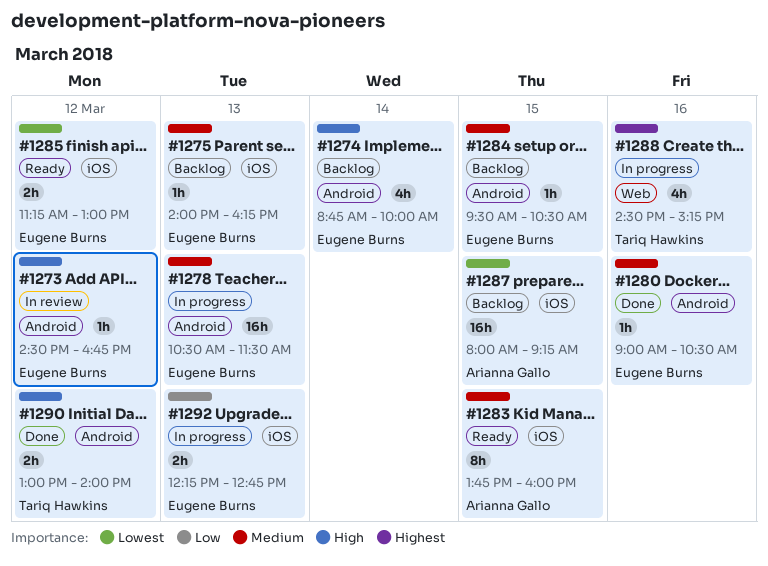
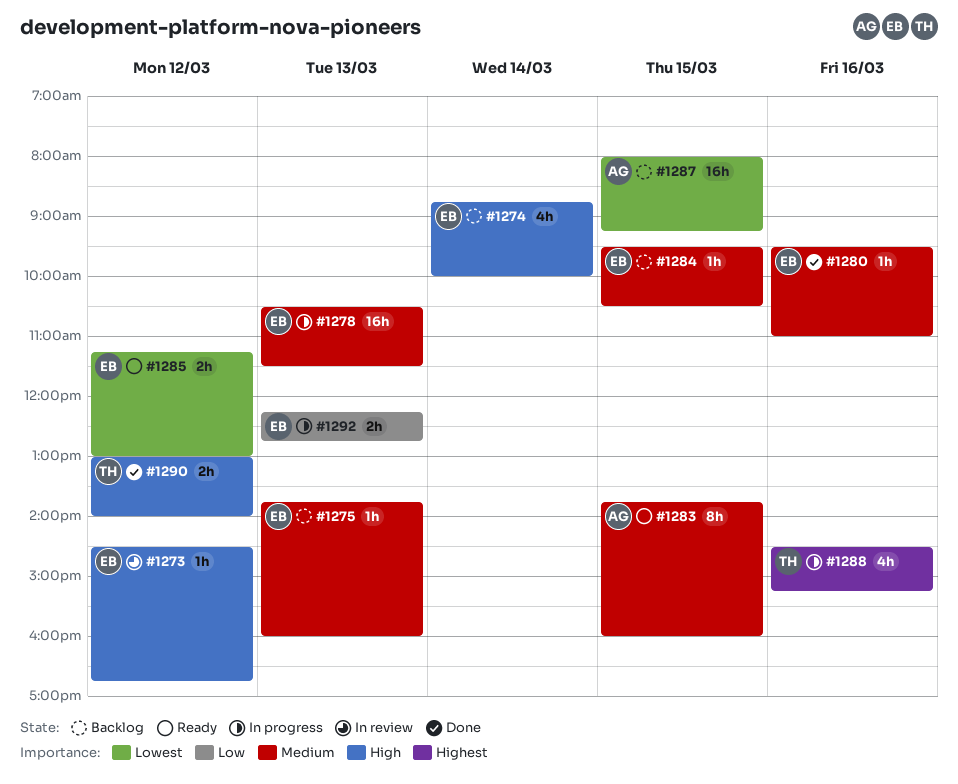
#1275, begins: 14:00 -> 13:45
#1275, ends: 16:15 -> 16:00
#1280, begins: 09:00 -> 09:30
#1280, ends: 10:30 -> 11:00

